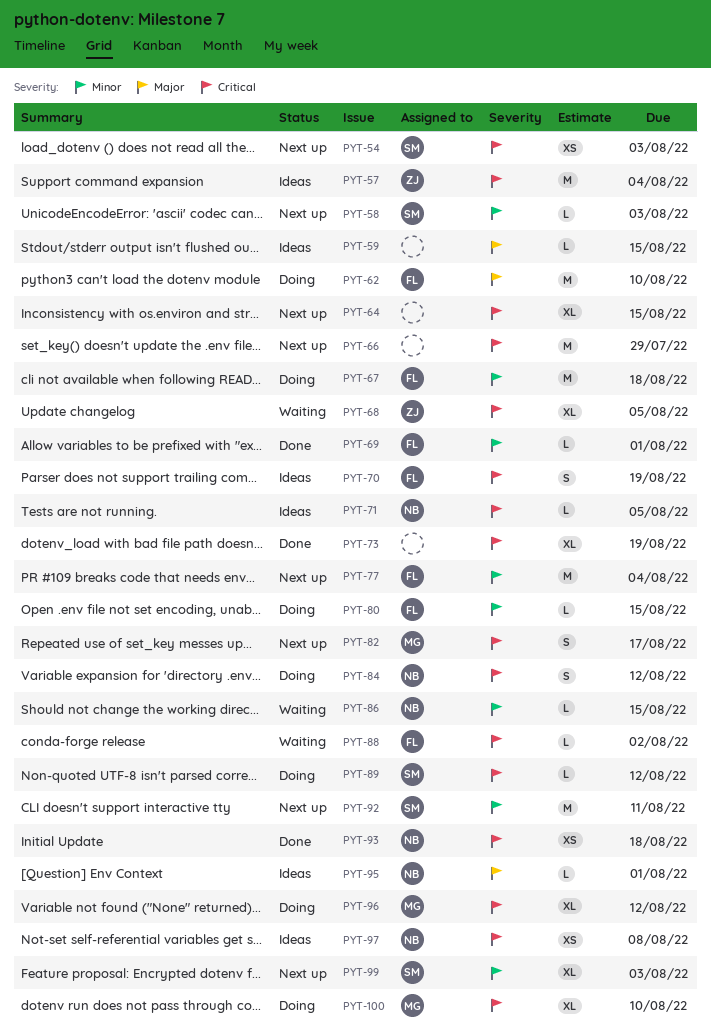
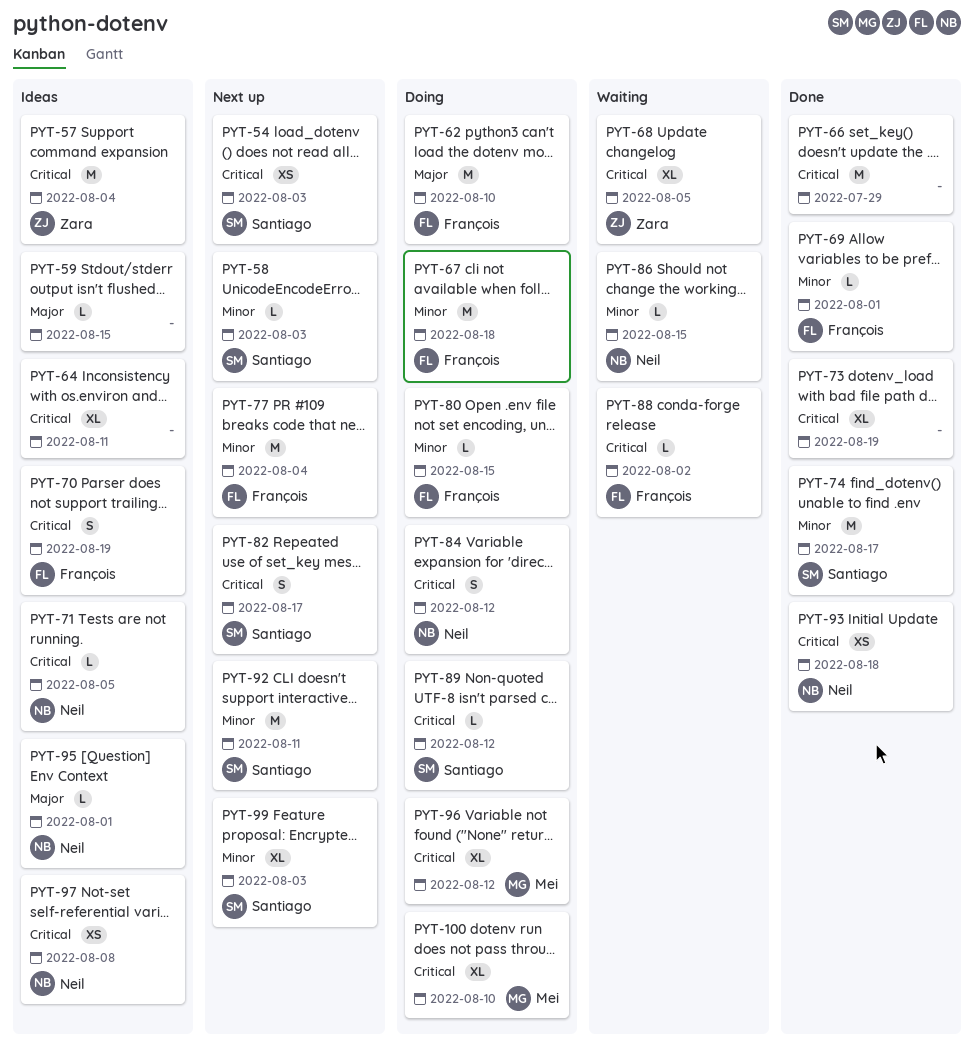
PYT-64, status: Next up -> Ideas
PYT-64, due: Aug 15 -> Aug 11
PYT-66, status: Next up -> Done
PYT-74: none -> present
PYT-82, owner: Mei -> Santiago

